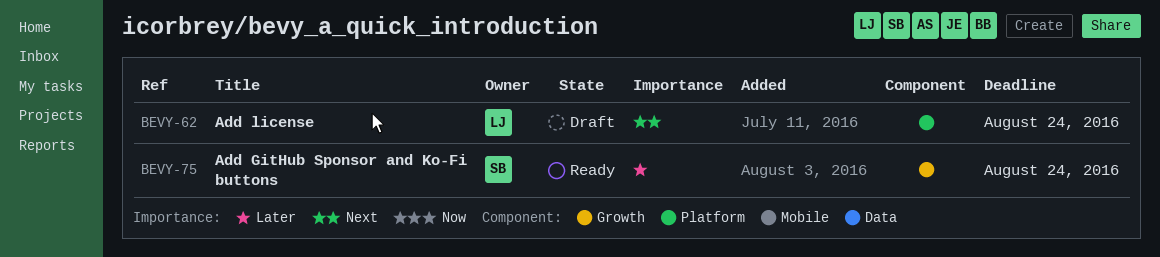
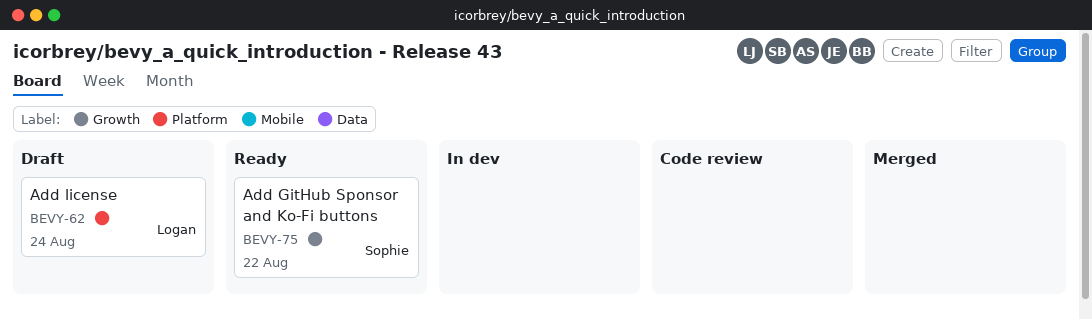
BEVY-75, due: Aug 24 -> Aug 22

